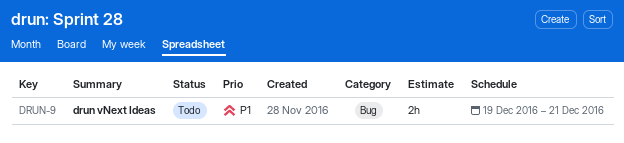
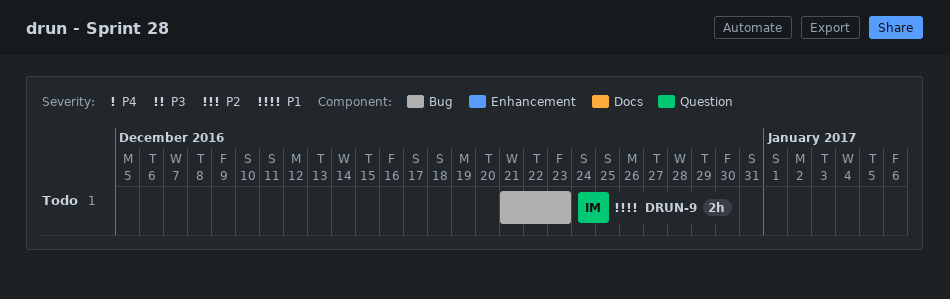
DRUN-9, start: Dec 19 -> Dec 21
DRUN-9, due: Dec 21 -> Dec 23

